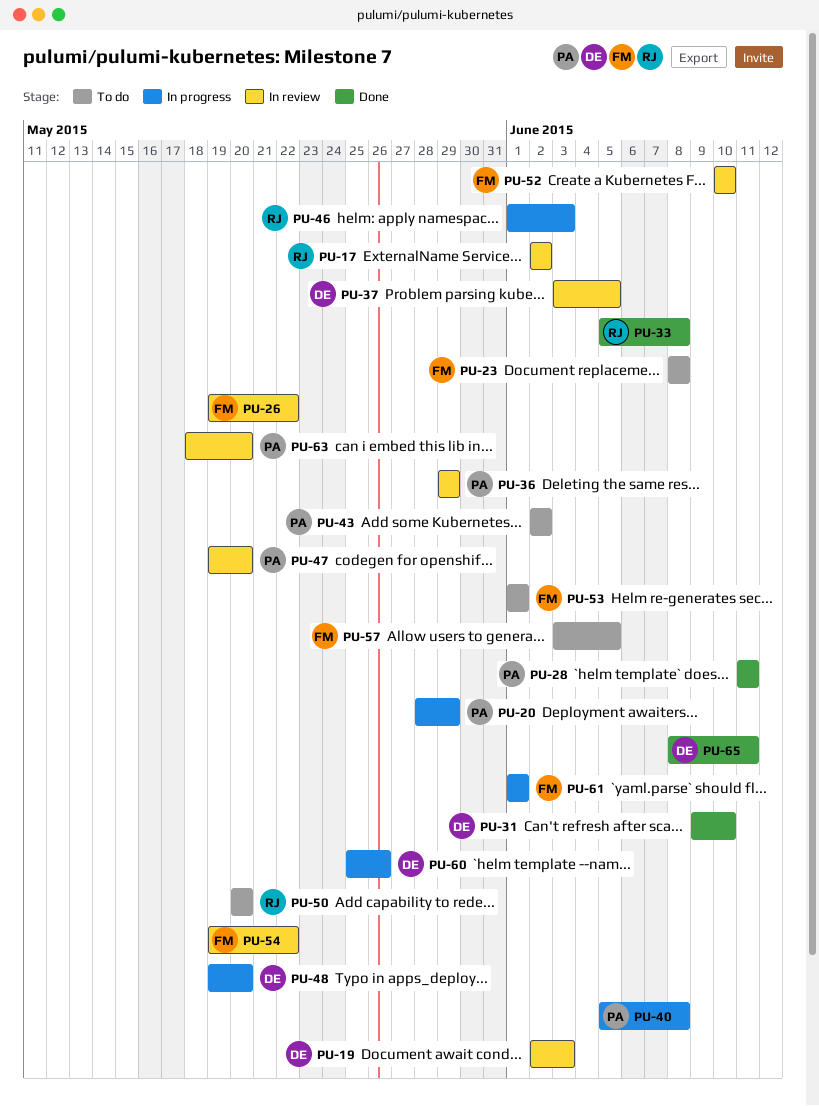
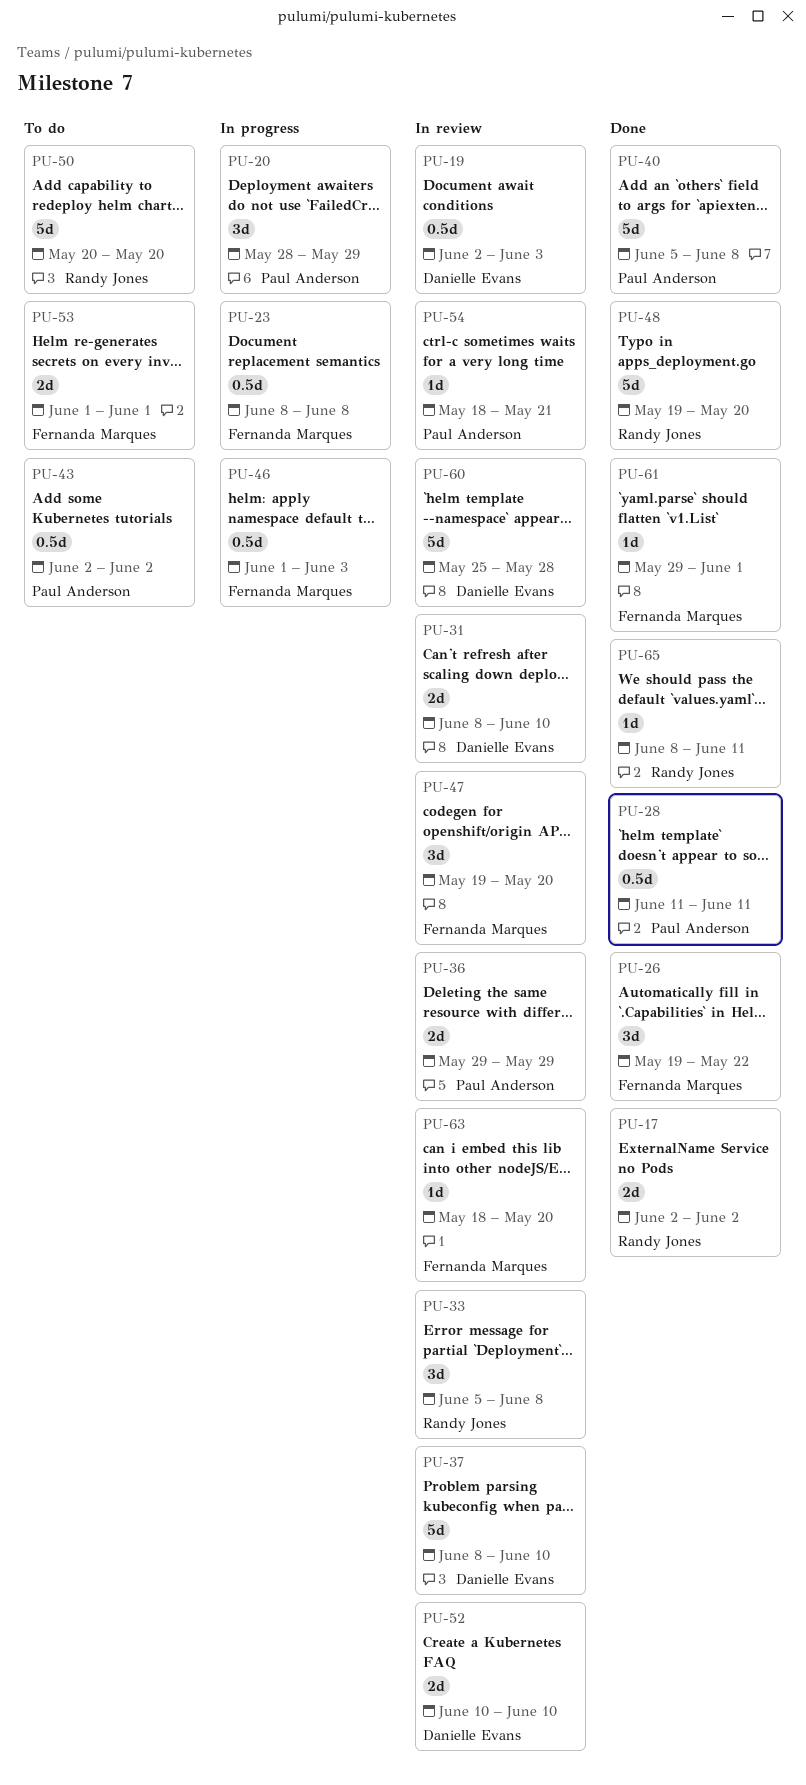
PU-17, status: In review -> Done
PU-23, status: To do -> In progress
PU-26, status: In review -> Done
PU-31, status: Done -> In review
PU-31, start: Jun 9 -> Jun 8
PU-33, status: Done -> In review
PU-37, start: Jun 3 -> Jun 8
PU-37, due: Jun 5 -> Jun 10
PU-40, status: In progress -> Done
PU-46, owner: Randy Jones -> Fernanda Marques
PU-47, owner: Paul Anderson -> Fernanda Marques
PU-48, status: In progress -> Done
PU-48, owner: Danielle Evans -> Randy Jones
PU-52, owner: Fernanda Marques -> Danielle Evans
PU-54, owner: Fernanda Marques -> Paul Anderson
PU-54, start: May 19 -> May 18
PU-54, due: May 22 -> May 21
PU-57: present -> none
PU-60, status: In progress -> In review
PU-60, due: May 26 -> May 28
PU-61, status: In progress -> Done
PU-61, start: Jun 1 -> May 29
PU-63, owner: Paul Anderson -> Fernanda Marques
PU-65, owner: Danielle Evans -> Randy Jones

